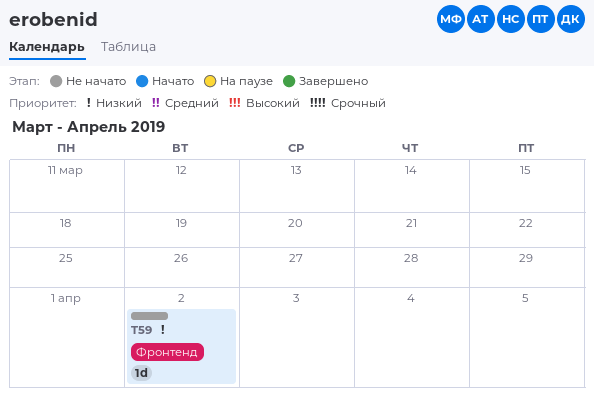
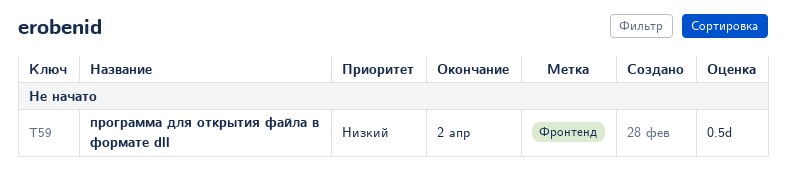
T59, estimate: 1d -> 0.5d

